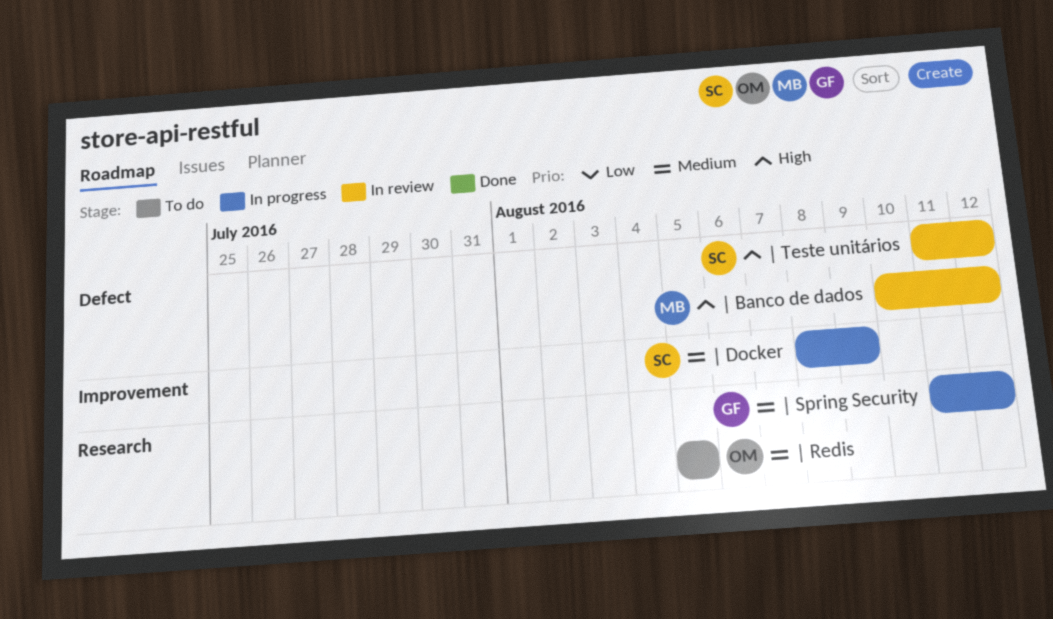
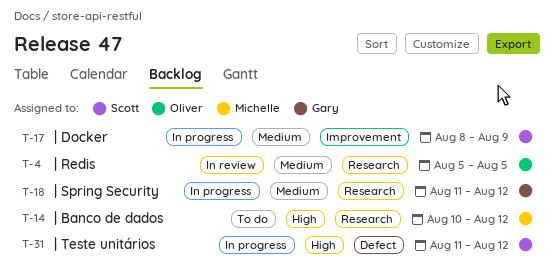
| Banco de dados, status: In review -> To do
| Banco de dados, label: Defect -> Research
| Redis, status: To do -> In review
| Teste unitários, status: In review -> In progress

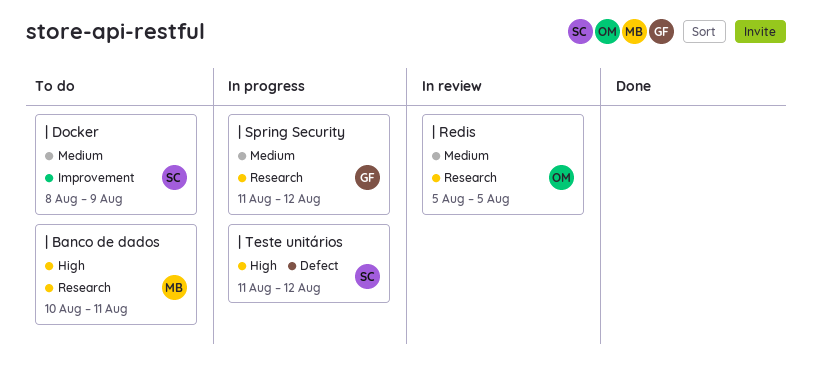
| Banco de dados, due: Aug 12 -> Aug 11
| Docker, status: In progress -> To do

